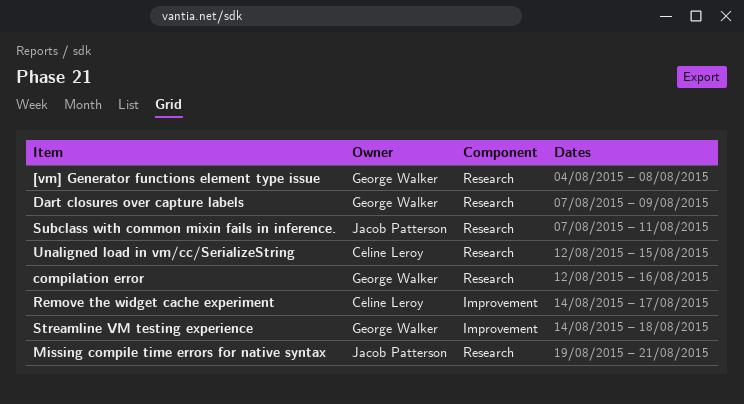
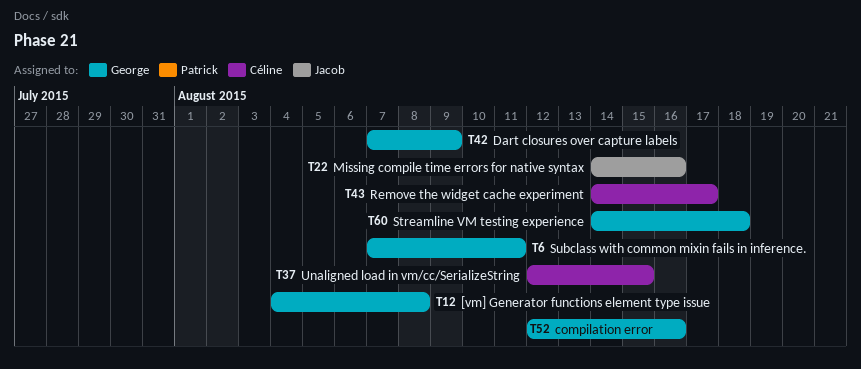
Missing compile time errors for native syntax, start: Aug 19 -> Aug 14
Missing compile time errors for native syntax, due: Aug 21 -> Aug 16
Subclass with common mixin fails in inference., owner: Jacob Patterson -> George Walker

